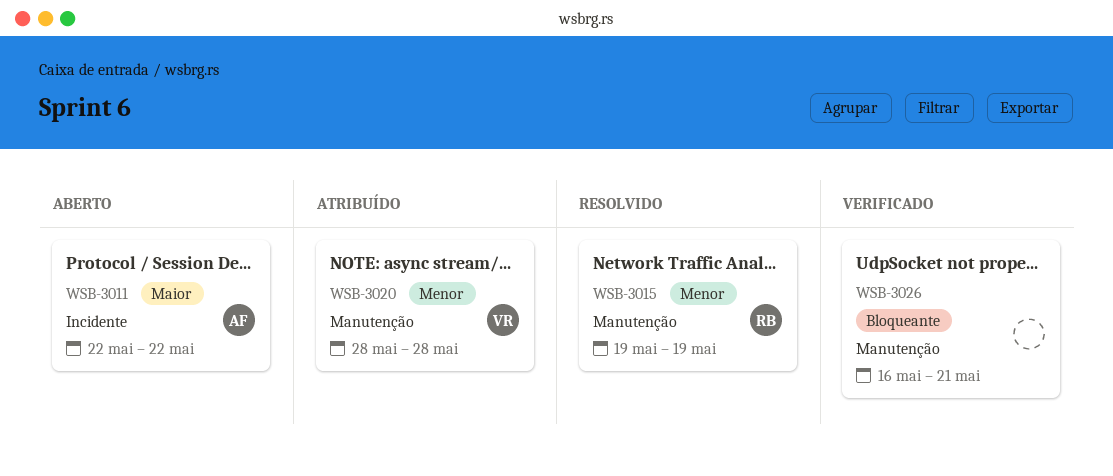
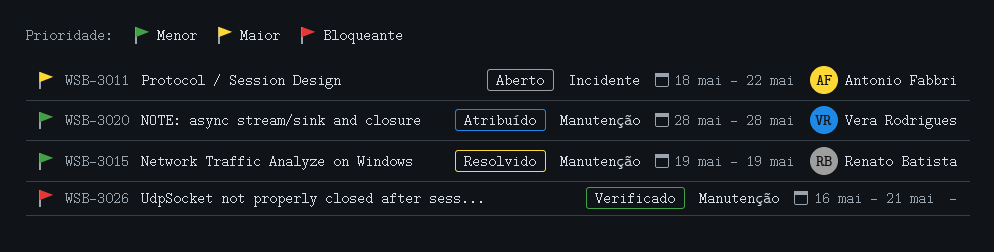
WSB-3011, start: May 22 -> May 18

